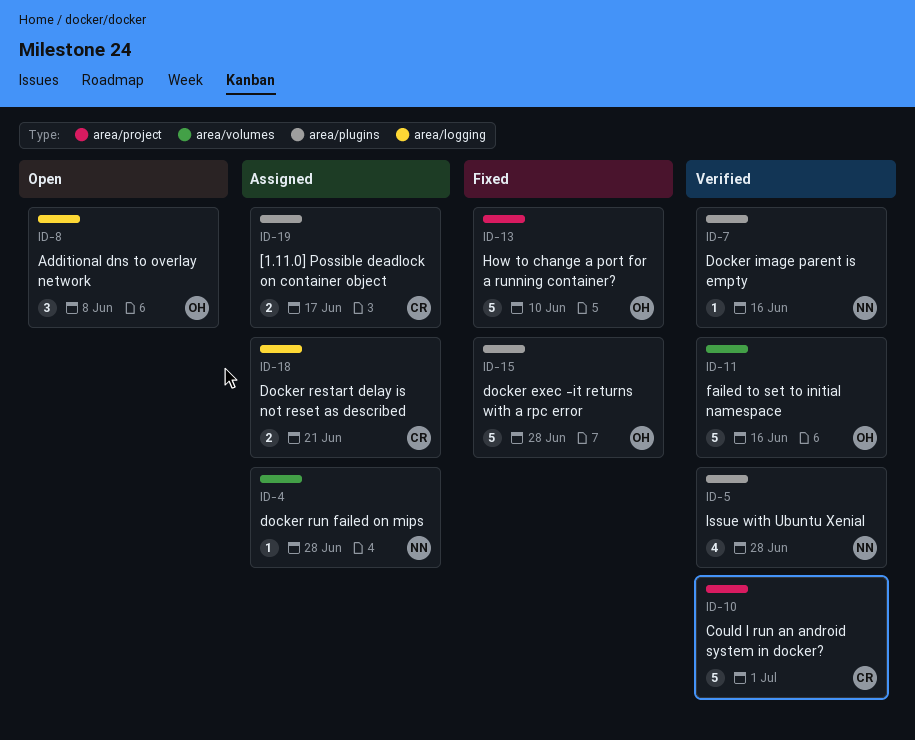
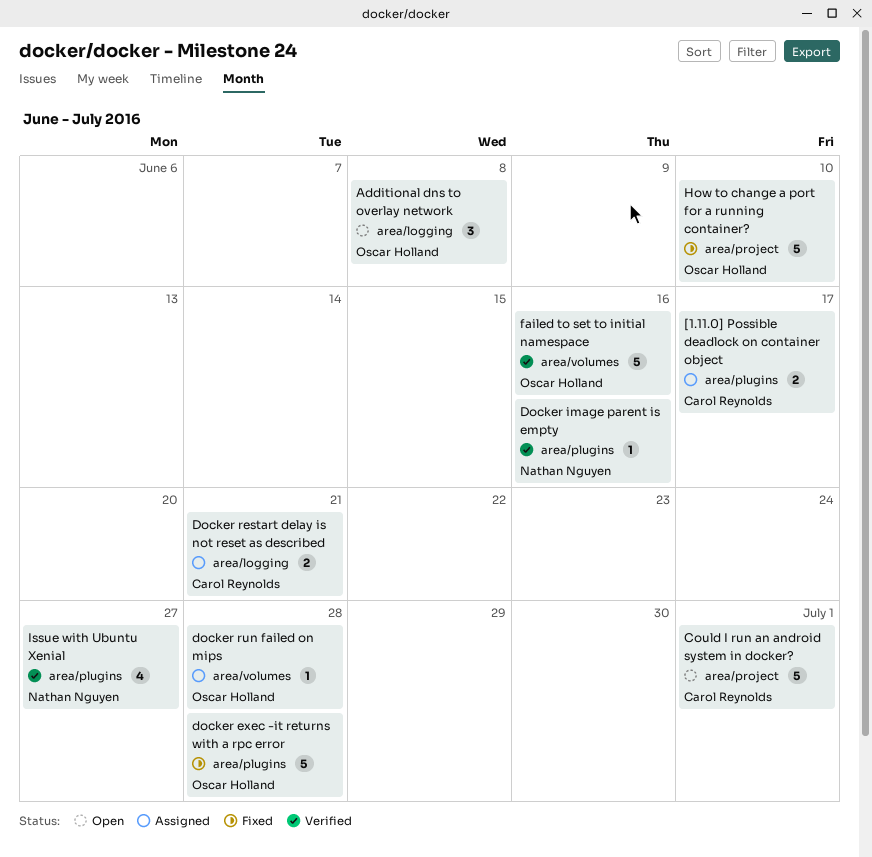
Could I run an android system in docker?, status: Verified -> Open
docker run failed on mips, owner: Nathan Nguyen -> Oscar Holland
Issue with Ubuntu Xenial, due: Jun 28 -> Jun 27

